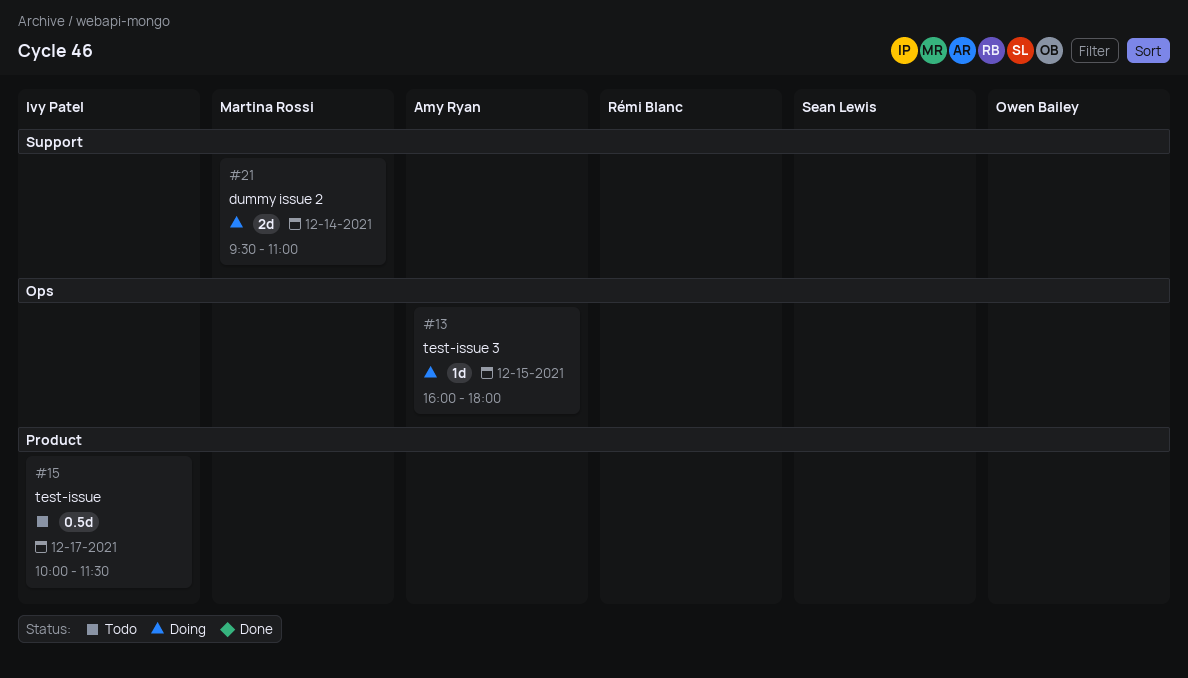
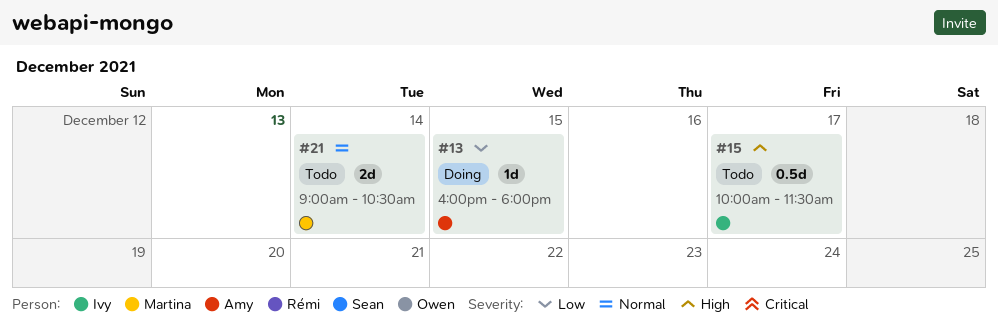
#21, status: Doing -> Todo
#21, begins: 09:30 -> 09:00
#21, ends: 11:00 -> 10:30

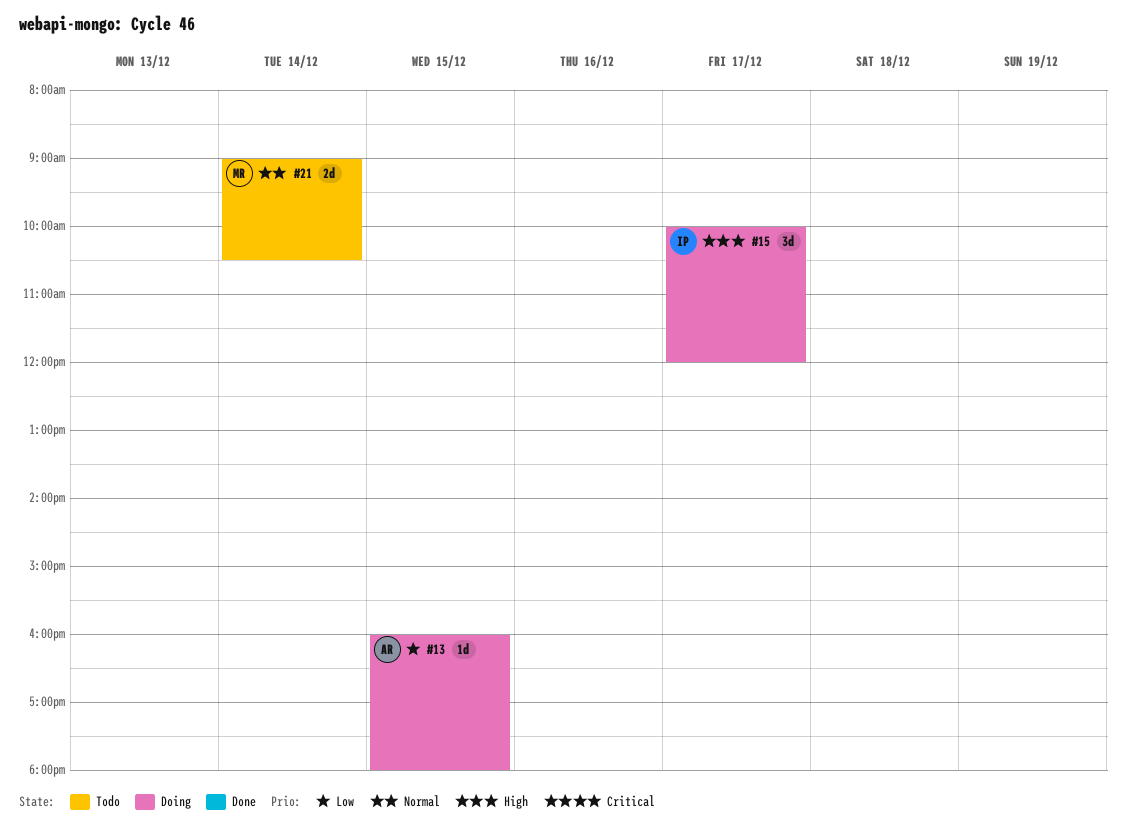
#15, status: Todo -> Doing
#15, estimate: 0.5d -> 3d
#15, ends: 11:30 -> 12:00

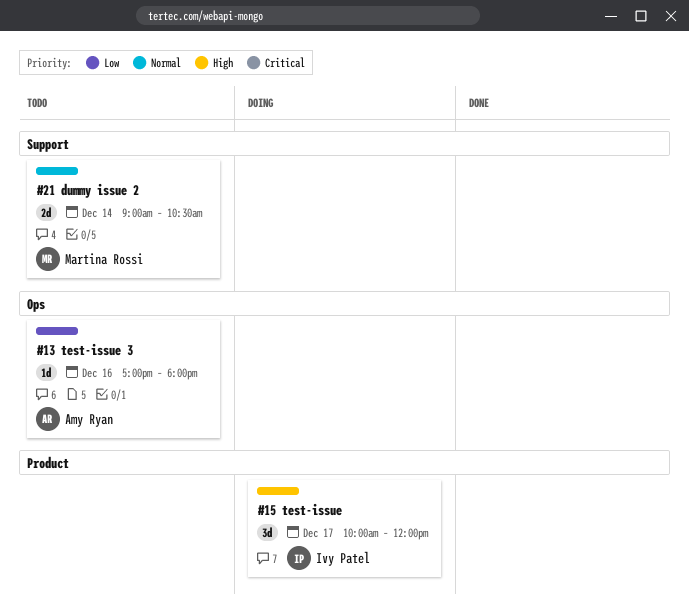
#13, status: Doing -> Todo
#13, day: Dec 15 -> Dec 16
#13, begins: 16:00 -> 17:00

